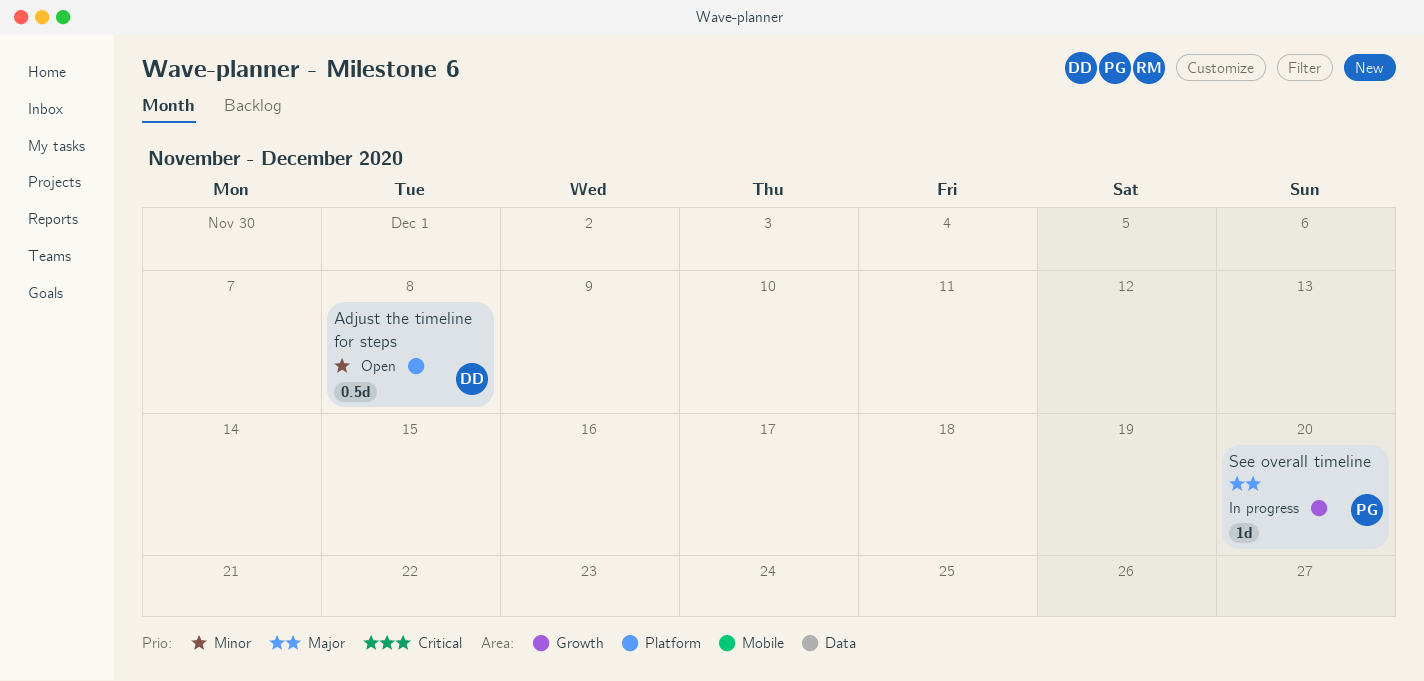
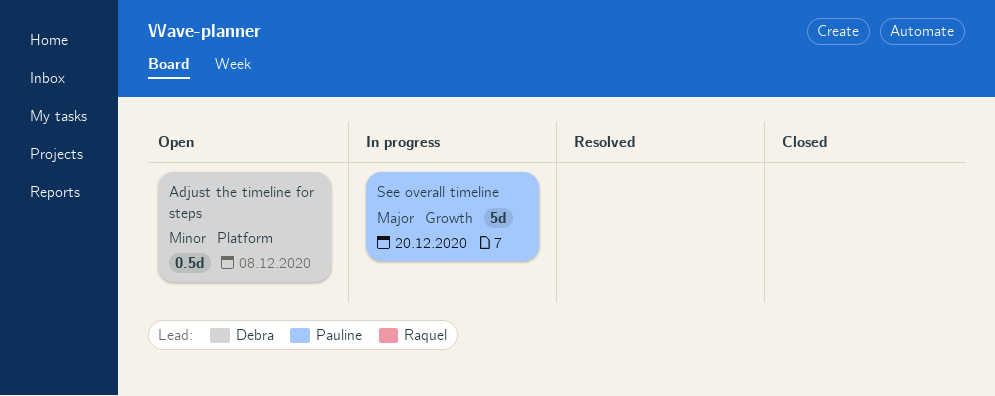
See overall timeline, estimate: 1d -> 5d

